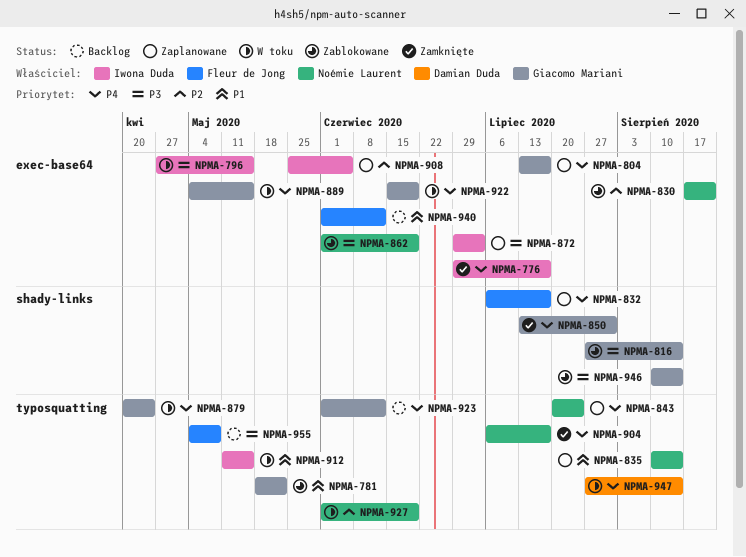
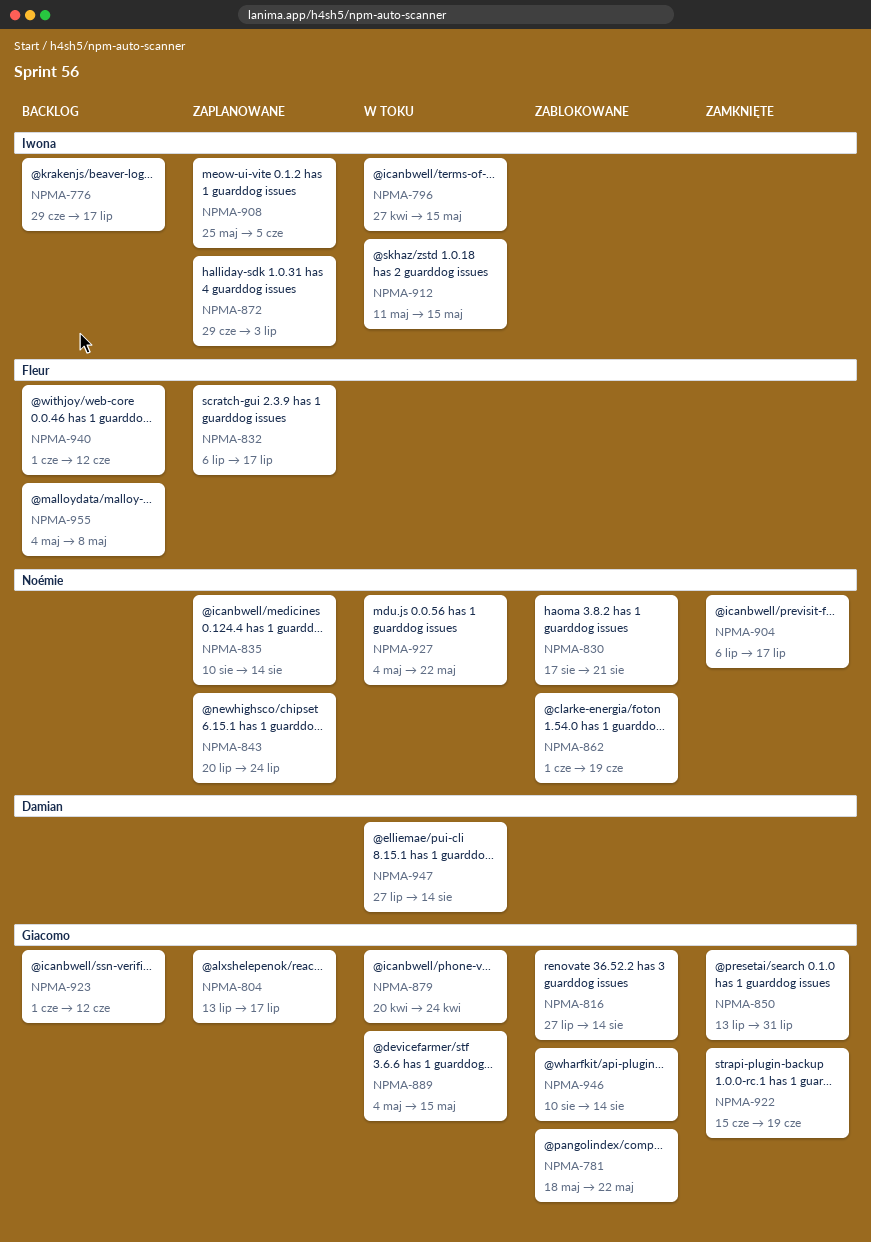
NPMA-776, status: Zamknięte -> Backlog
NPMA-922, status: W toku -> Zamknięte
NPMA-927, start: Jun 1 -> May 4
NPMA-927, due: Jun 19 -> May 22

